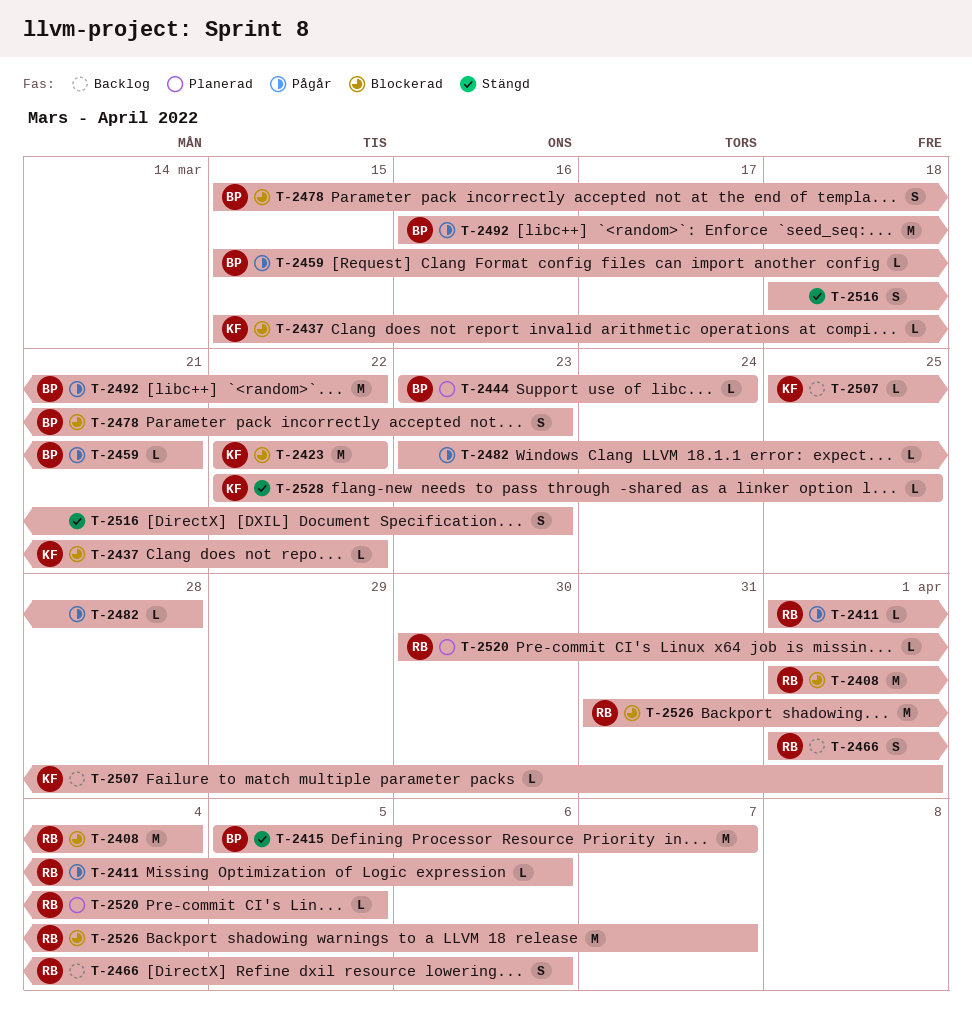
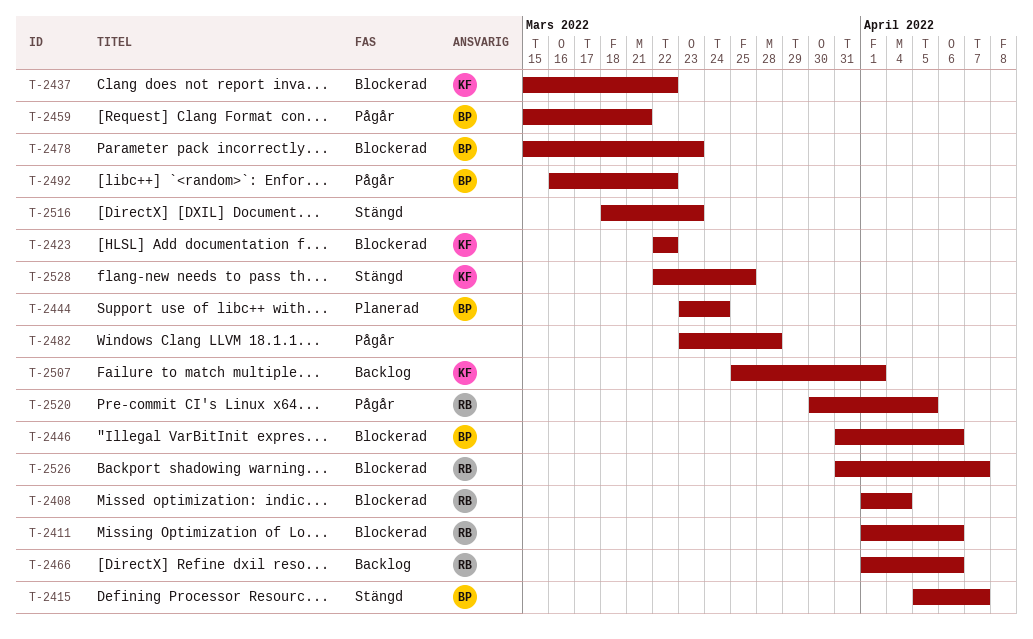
T-2411, status: Pågår -> Blockerad
T-2446: none -> present
T-2520, status: Planerad -> Pågår

